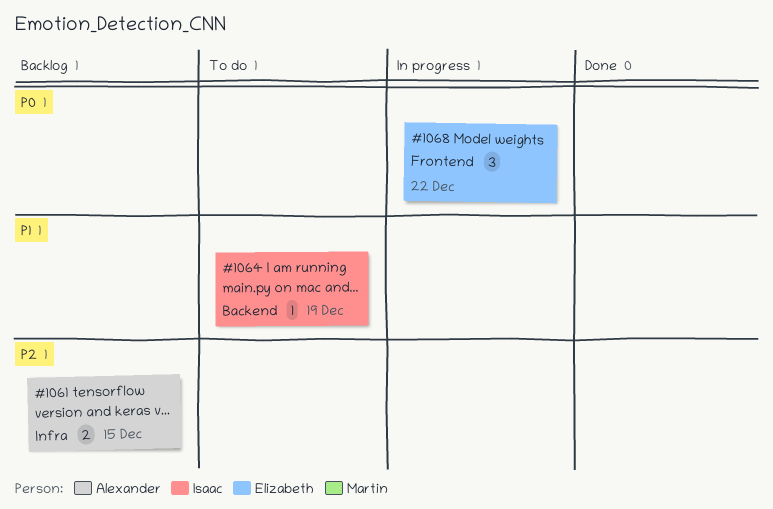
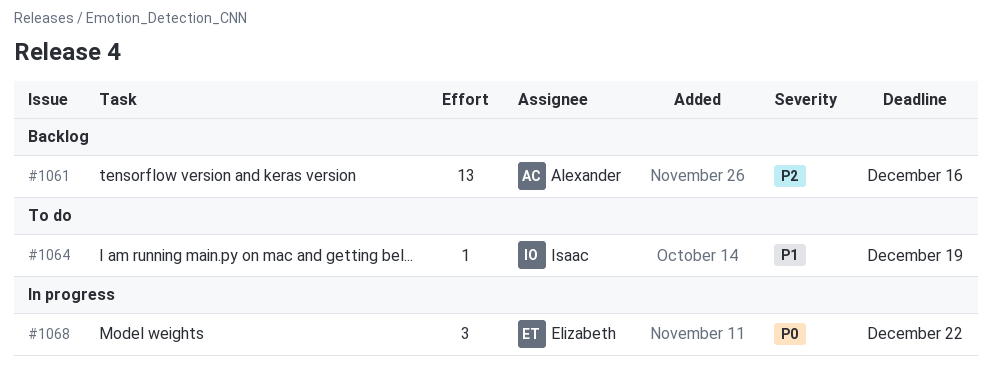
#1061, estimate: 2 -> 13
#1061, due: Dec 15 -> Dec 16

